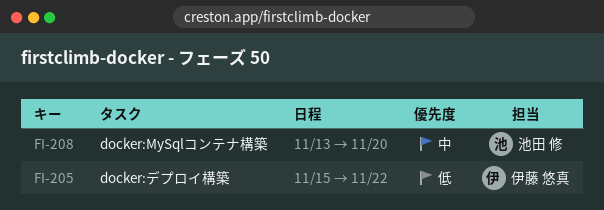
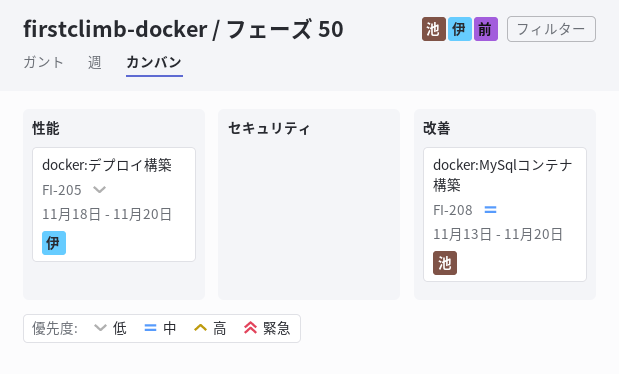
FI-205, start: Nov 15 -> Nov 18
FI-205, due: Nov 22 -> Nov 20

